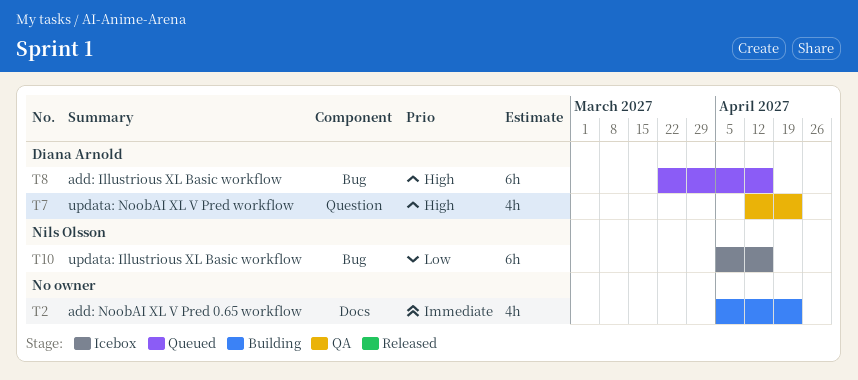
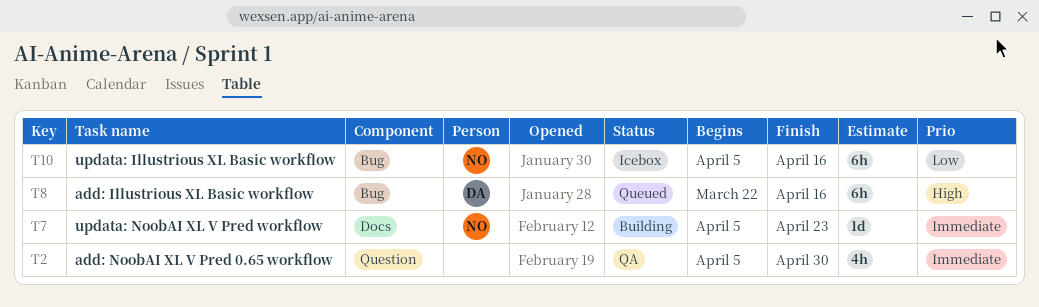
T2, status: Building -> QA
T2, label: Docs -> Question
T2, due: Apr 23 -> Apr 30
T7, status: QA -> Building
T7, owner: Diana Arnold -> Nils Olsson
T7, priority: High -> Immediate
T7, label: Question -> Docs
T7, estimate: 4h -> 1d
T7, start: Apr 12 -> Apr 5

